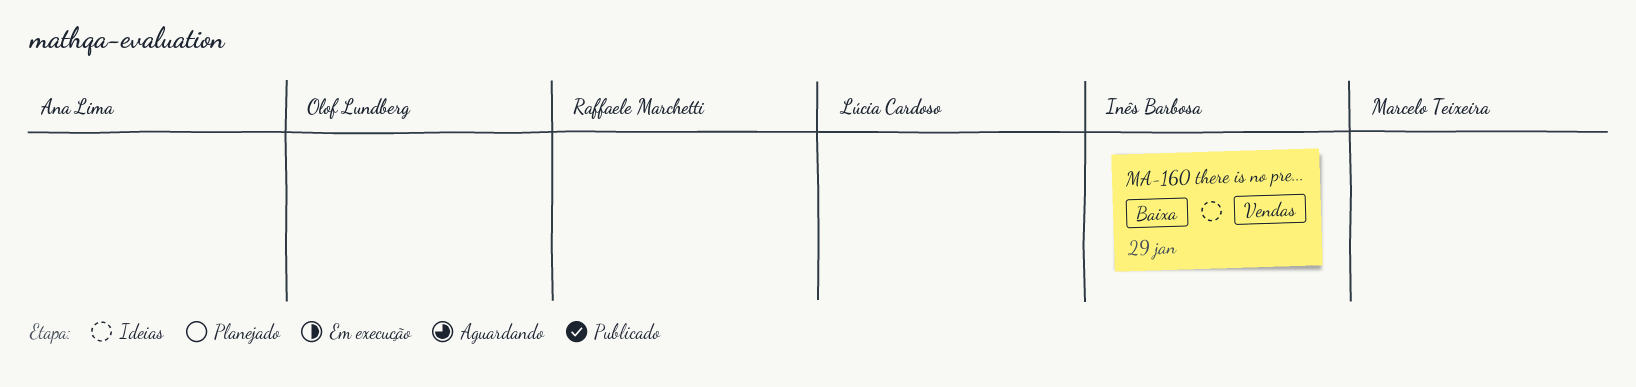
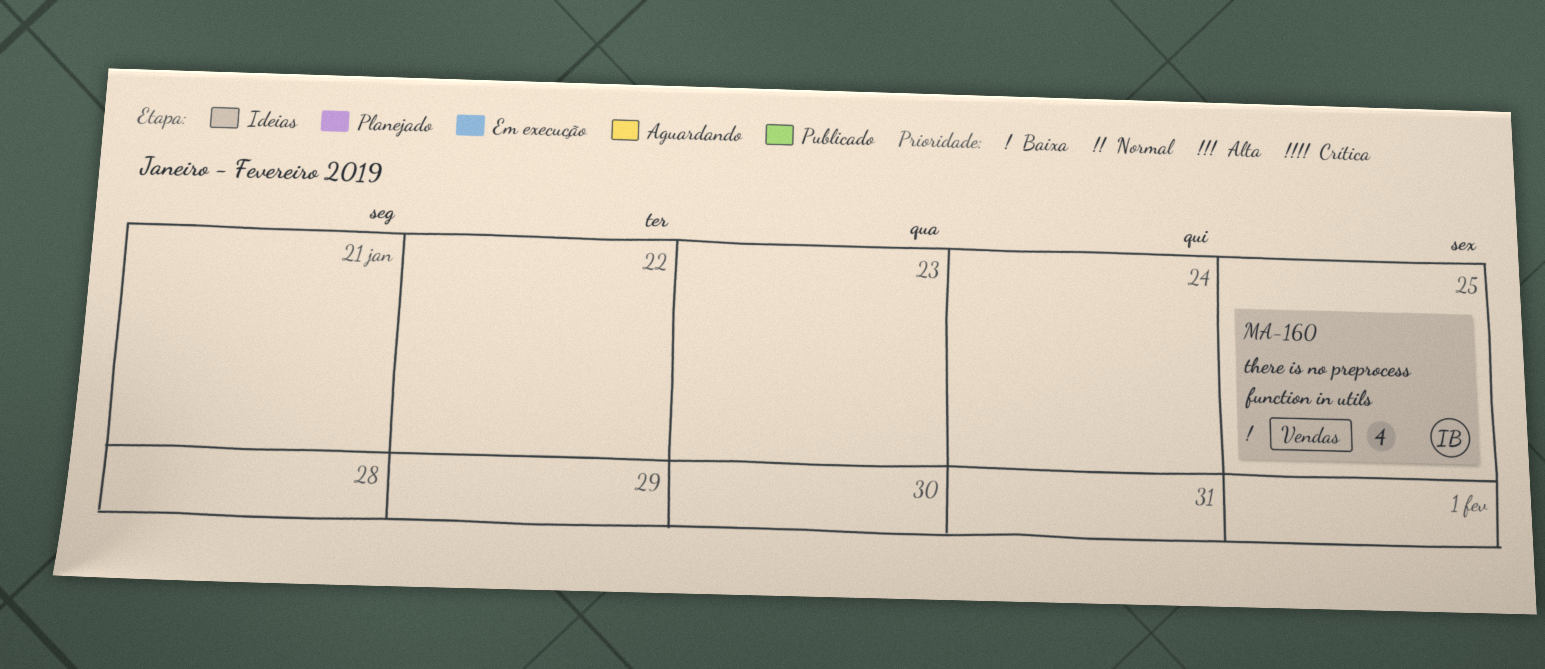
MA-160, due: Jan 29 -> Jan 25

